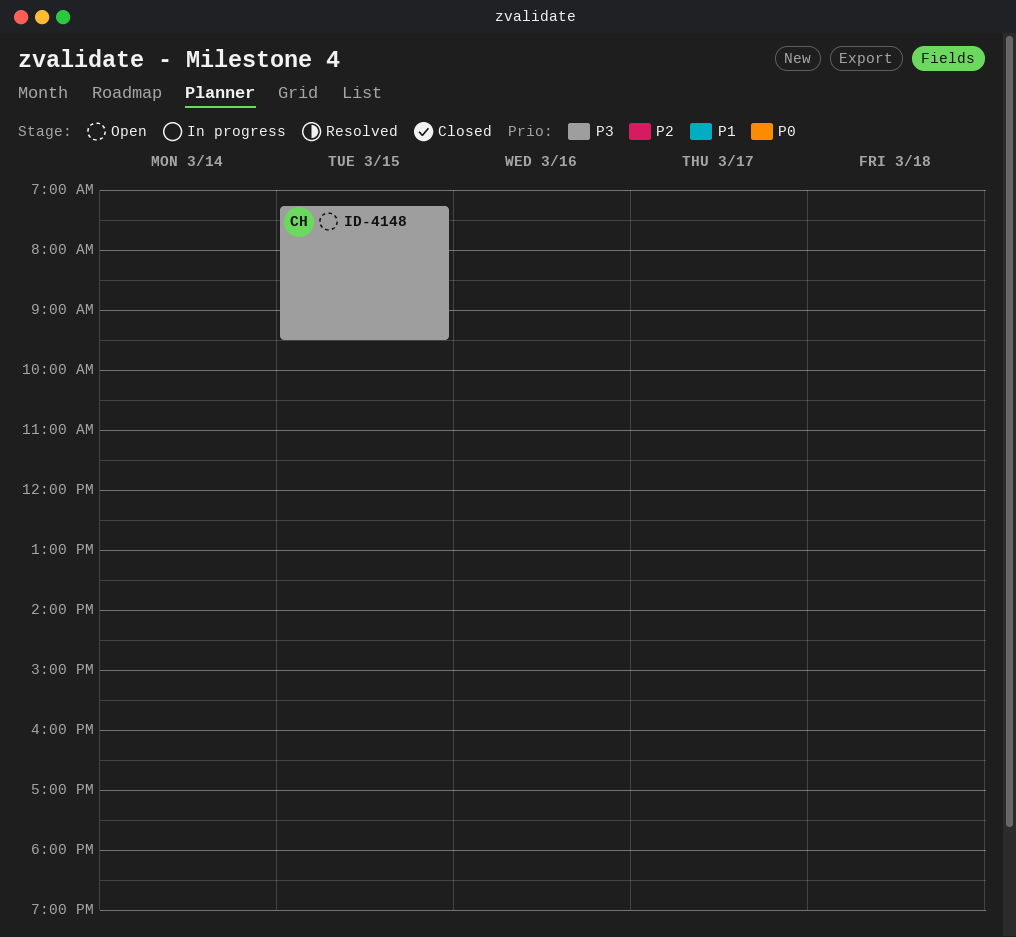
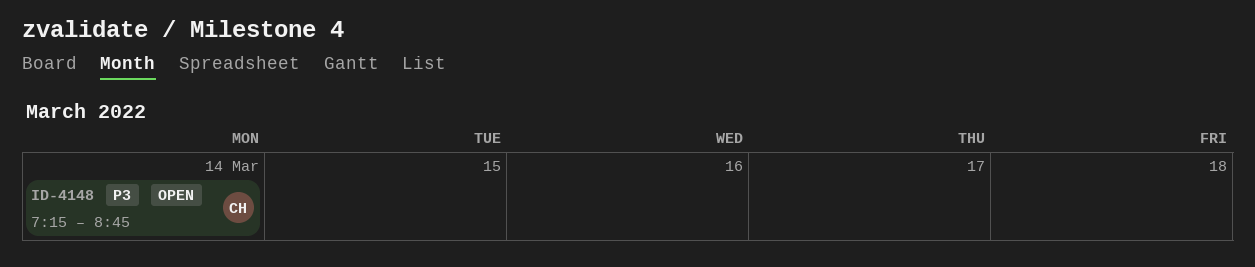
ID-4148, day: Mar 15 -> Mar 14
ID-4148, ends: 09:30 -> 08:45

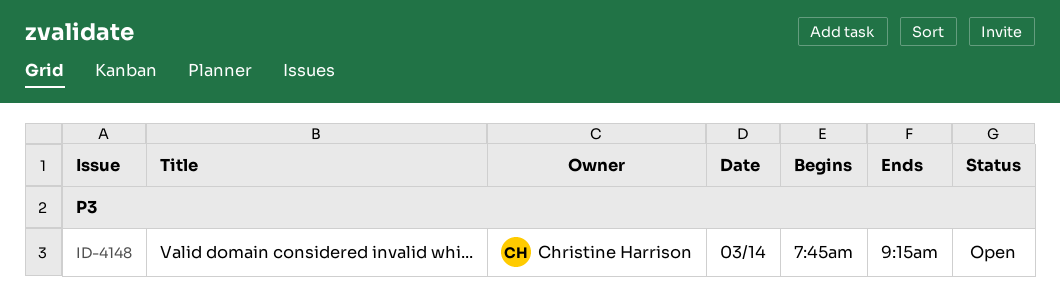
ID-4148, begins: 07:15 -> 07:45
ID-4148, ends: 08:45 -> 09:15

